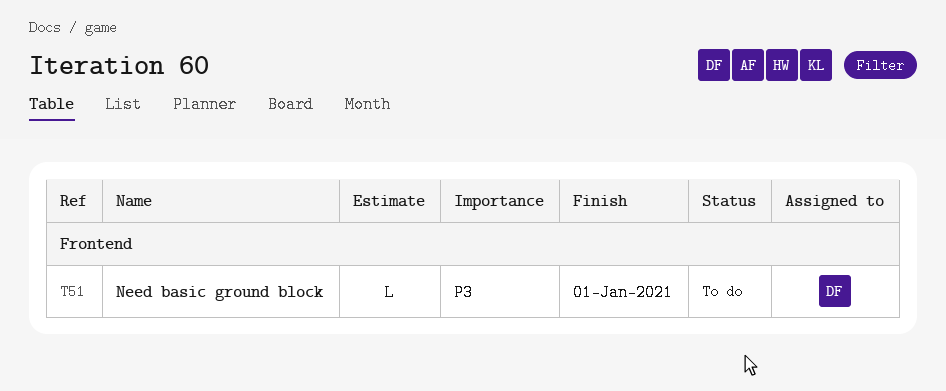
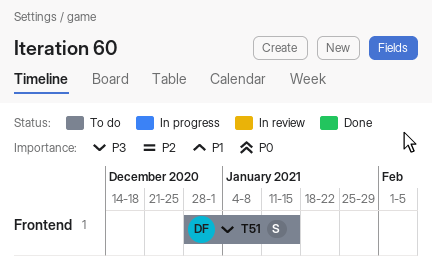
T51, estimate: L -> S
T51, due: Jan 1 -> Jan 15

